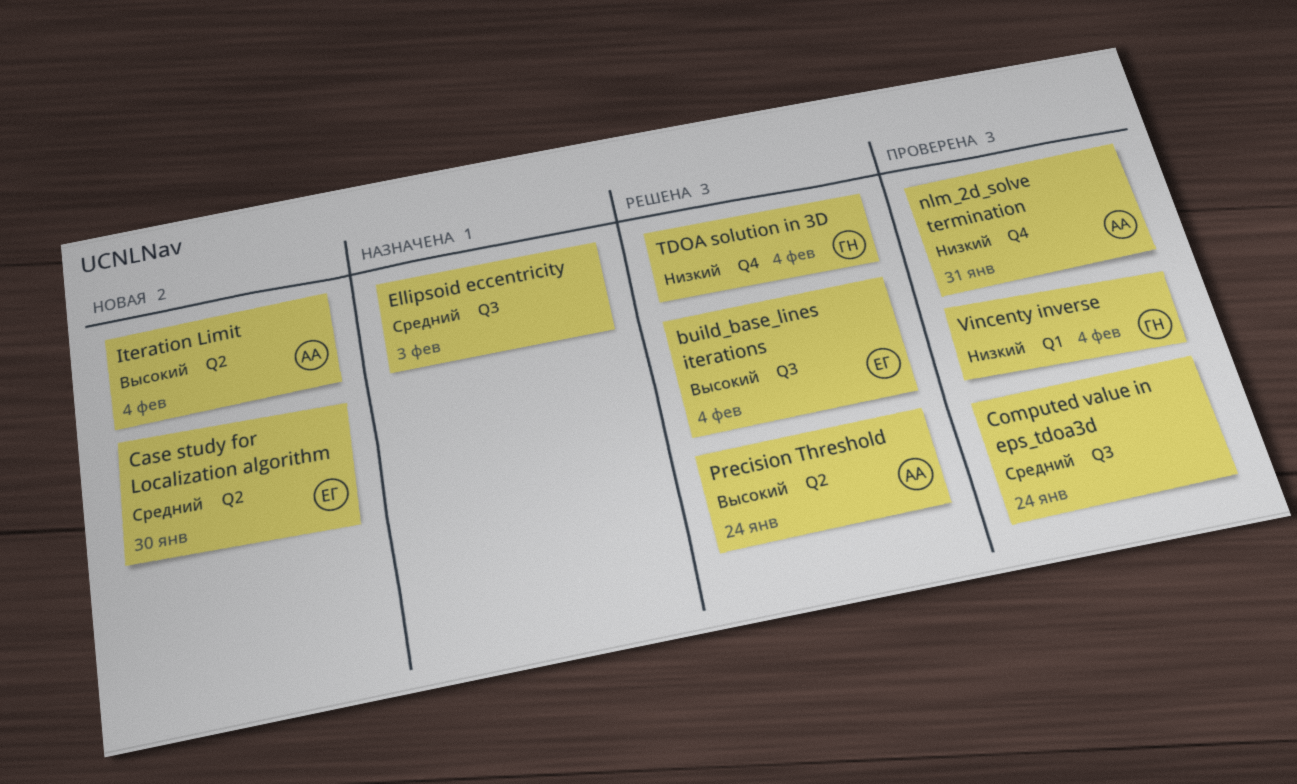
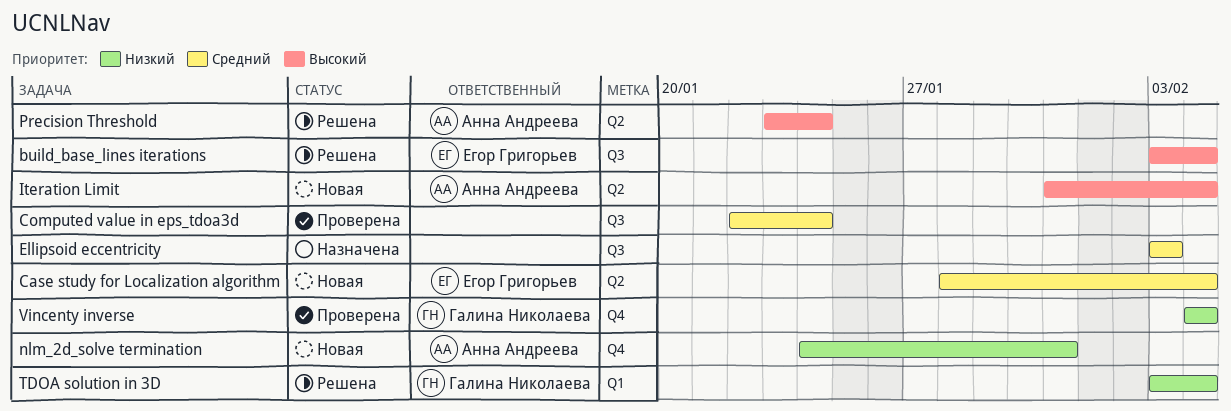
Case study for Localization algorithm, due: Jan 30 -> Feb 4
nlm_2d_solve termination, status: Проверена -> Новая
TDOA solution in 3D, label: Q4 -> Q1
Vincenty inverse, label: Q1 -> Q4

